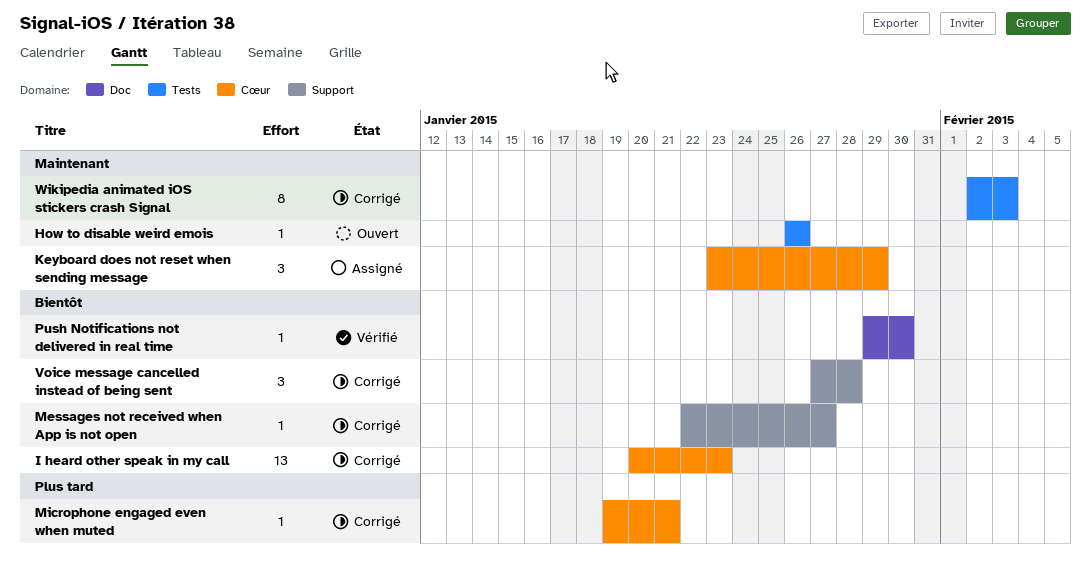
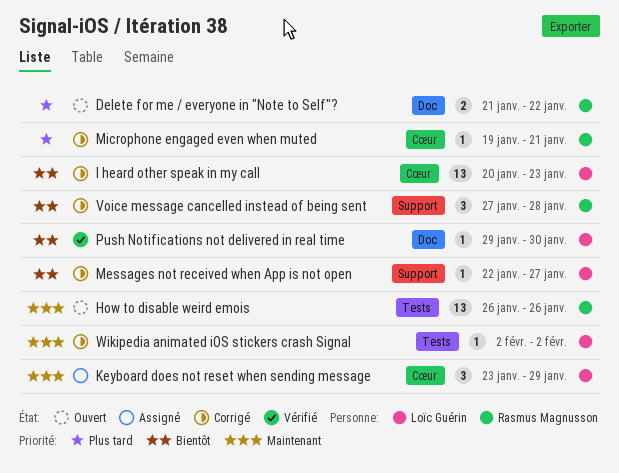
Delete for me / everyone in "Note to Self"?: none -> present
How to disable weird emois, estimate: 1 -> 13
Wikipedia animated iOS stickers crash Signal, estimate: 8 -> 1
Wikipedia animated iOS stickers crash Signal, due: Feb 3 -> Feb 2

